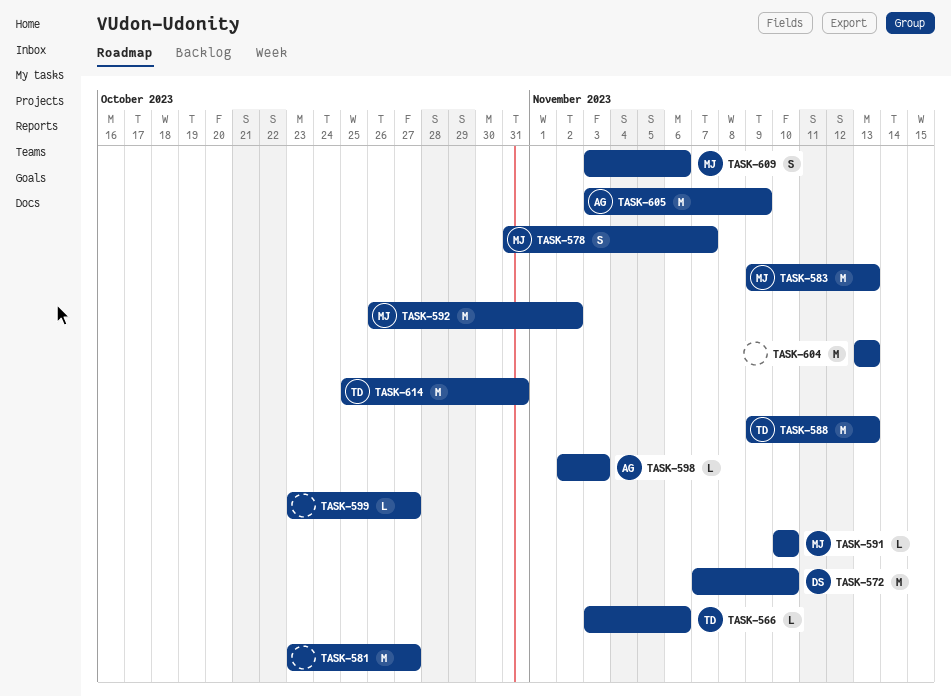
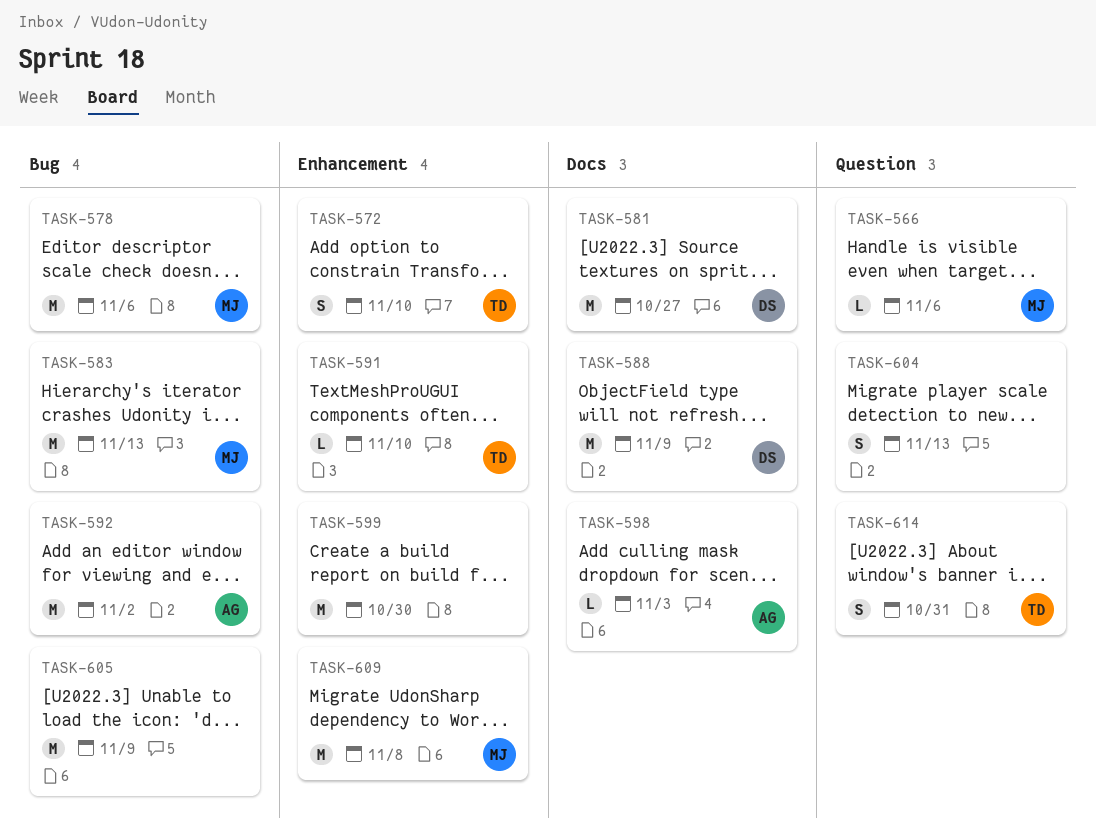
TASK-566, owner: TD -> MJ
TASK-572, owner: DS -> TD
TASK-572, estimate: M -> S
TASK-578, estimate: S -> M
TASK-578, due: Nov 7 -> Nov 6
TASK-581, owner: none -> DS
TASK-588, owner: TD -> DS
TASK-588, due: Nov 13 -> Nov 9
TASK-591, owner: MJ -> TD
TASK-592, owner: MJ -> AG
TASK-599, estimate: L -> M
TASK-599, due: Oct 27 -> Oct 30
TASK-604, estimate: M -> S
TASK-605, owner: AG -> none
TASK-609, estimate: S -> M
TASK-609, due: Nov 6 -> Nov 8
TASK-614, estimate: M -> S

